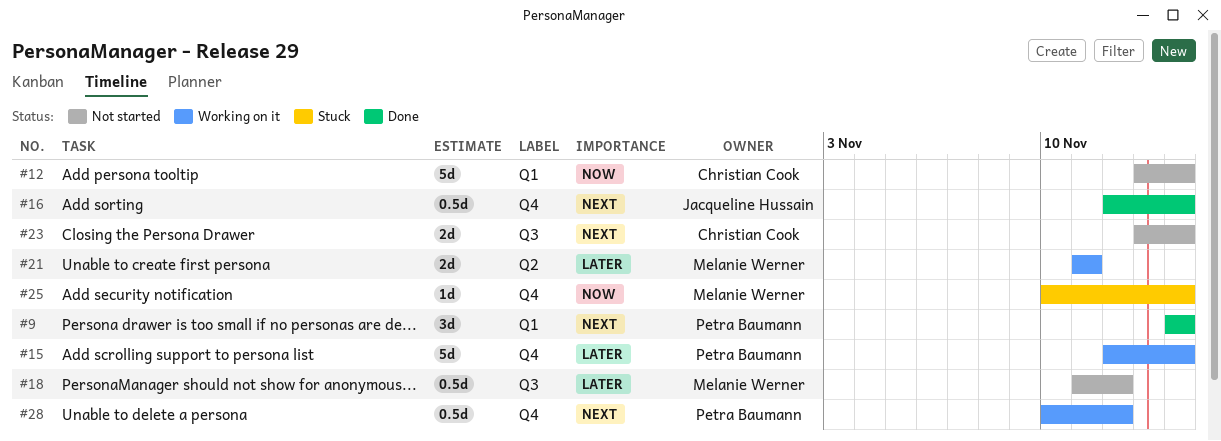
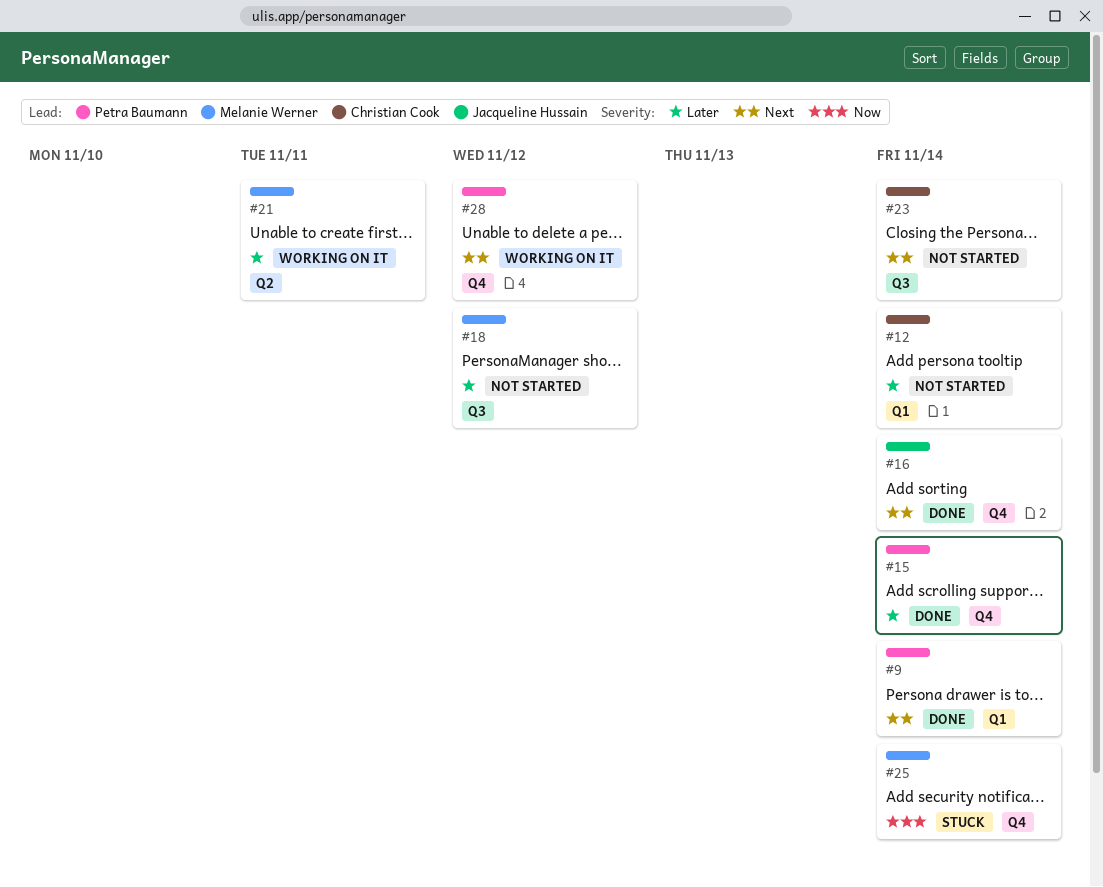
#12, priority: Now -> Later
#15, status: Working on it -> Done

